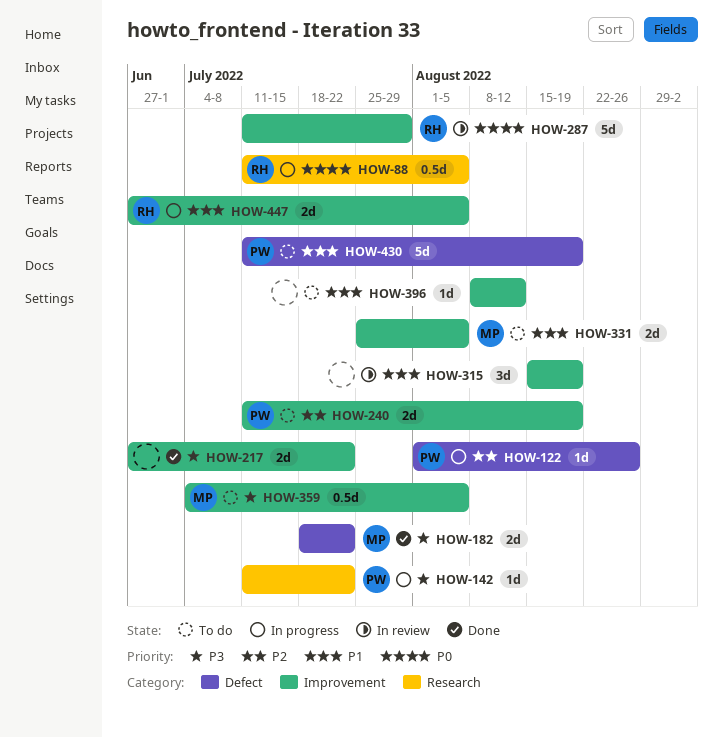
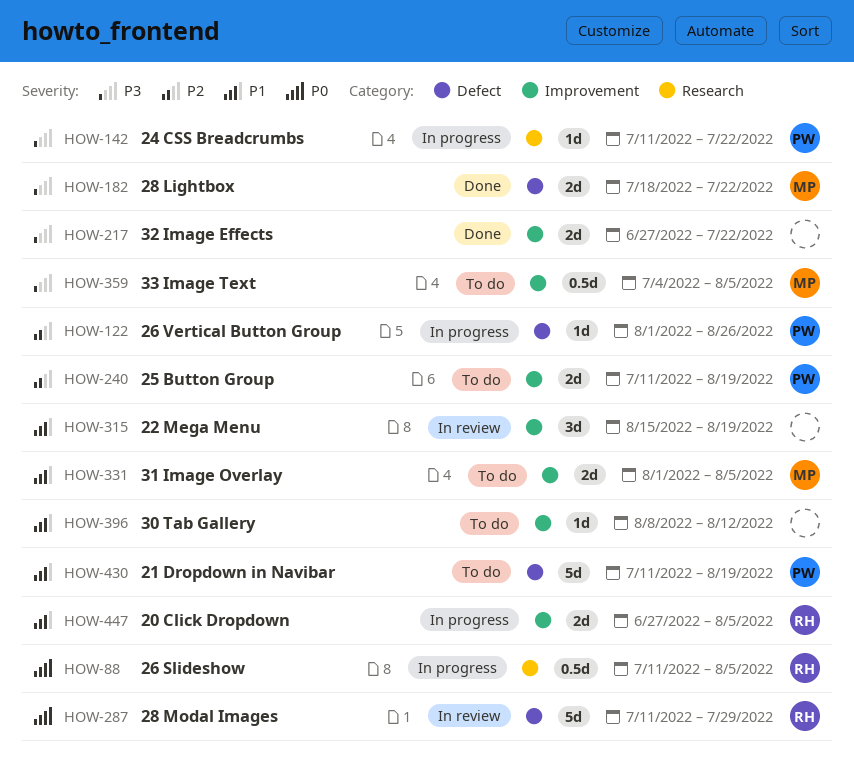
HOW-287, label: Improvement -> Defect
HOW-331, start: Jul 25 -> Aug 1

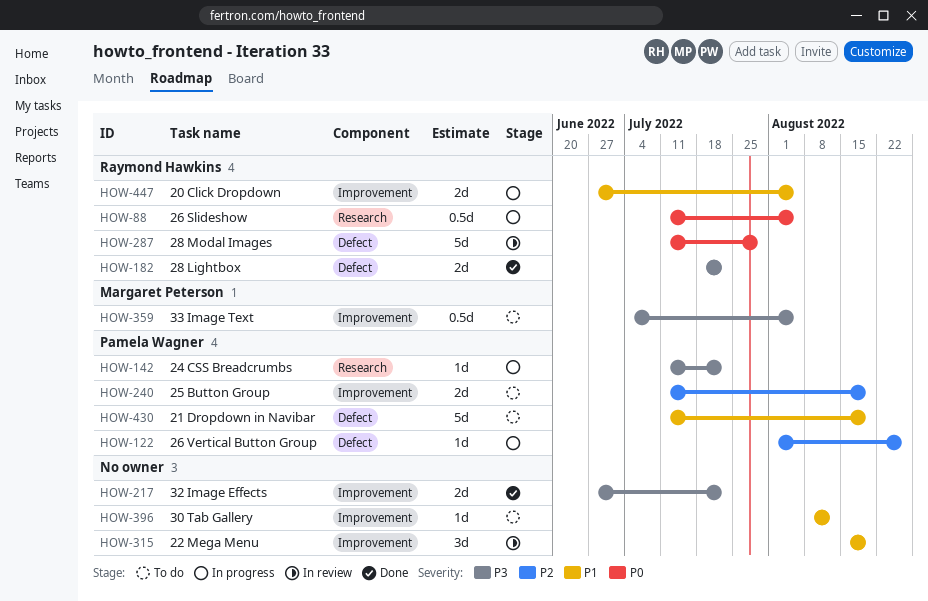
HOW-182, owner: Margaret Peterson -> Raymond Hawkins
HOW-331: present -> none

